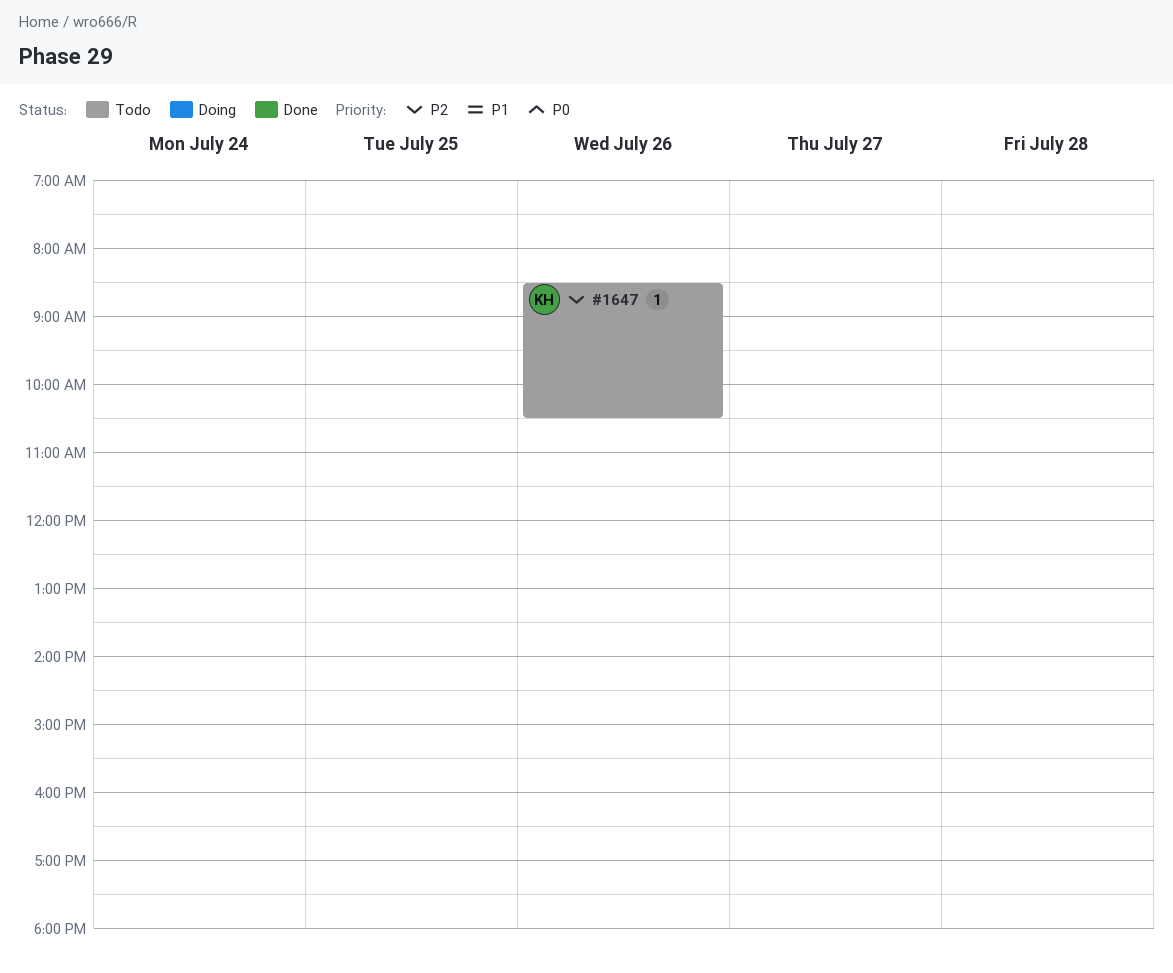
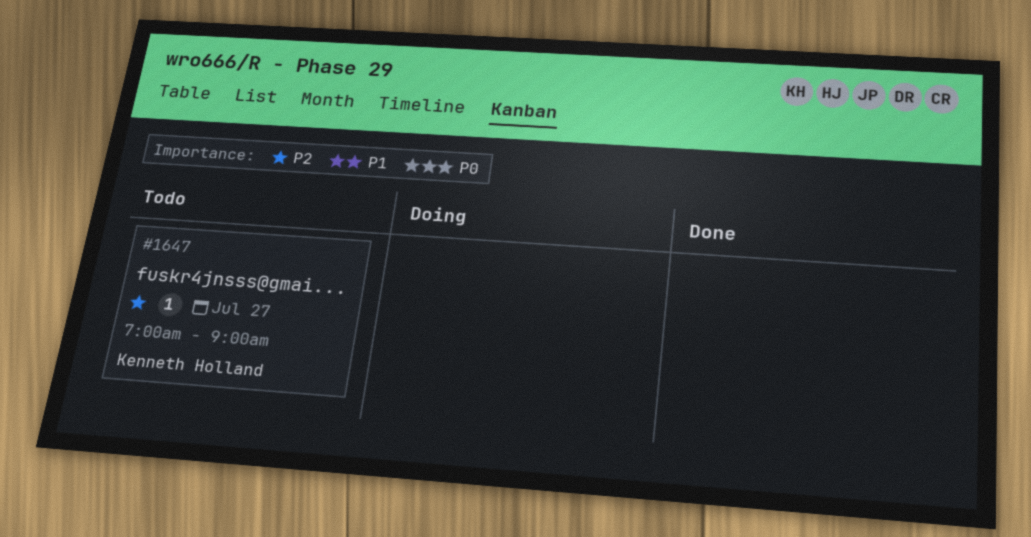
#1647, day: Jul 26 -> Jul 27
#1647, begins: 08:30 -> 07:00
#1647, ends: 10:30 -> 09:00

